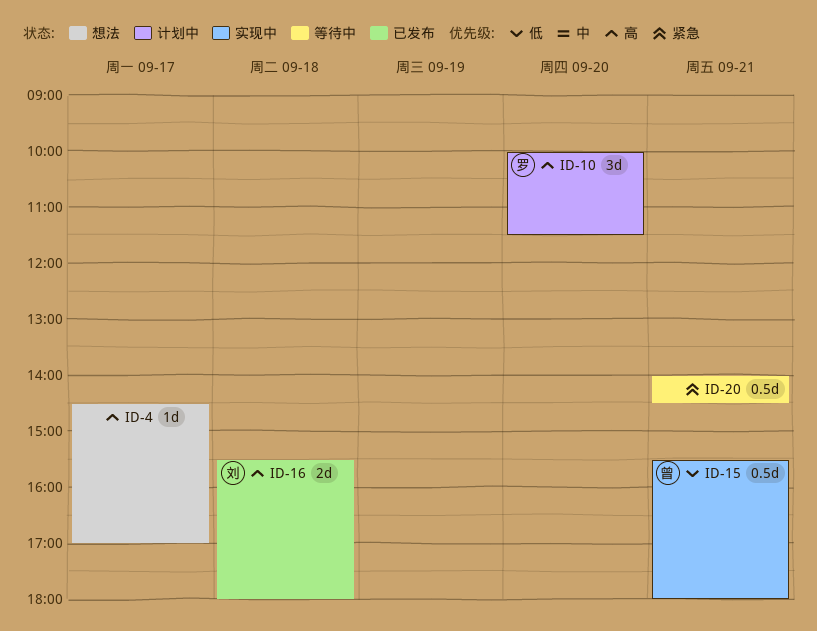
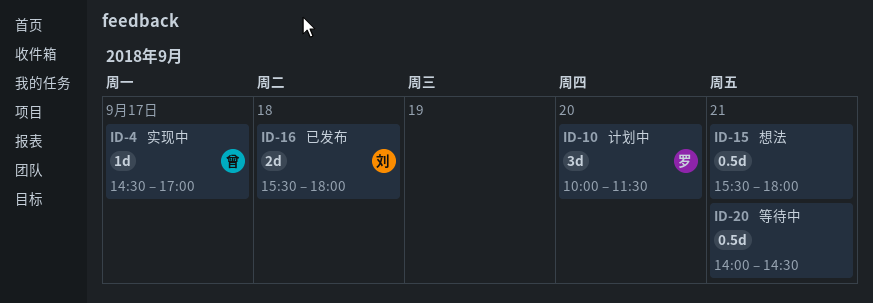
ID-4, status: 想法 -> 实现中
ID-4, owner: none -> 曾
ID-15, status: 实现中 -> 想法
ID-15, owner: 曾 -> none

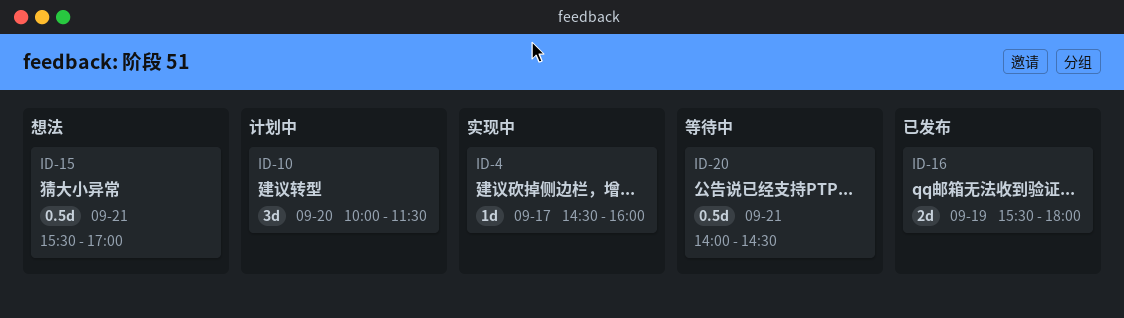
ID-4, ends: 17:00 -> 16:00
ID-15, ends: 18:00 -> 17:00
ID-16, day: Sep 18 -> Sep 19

